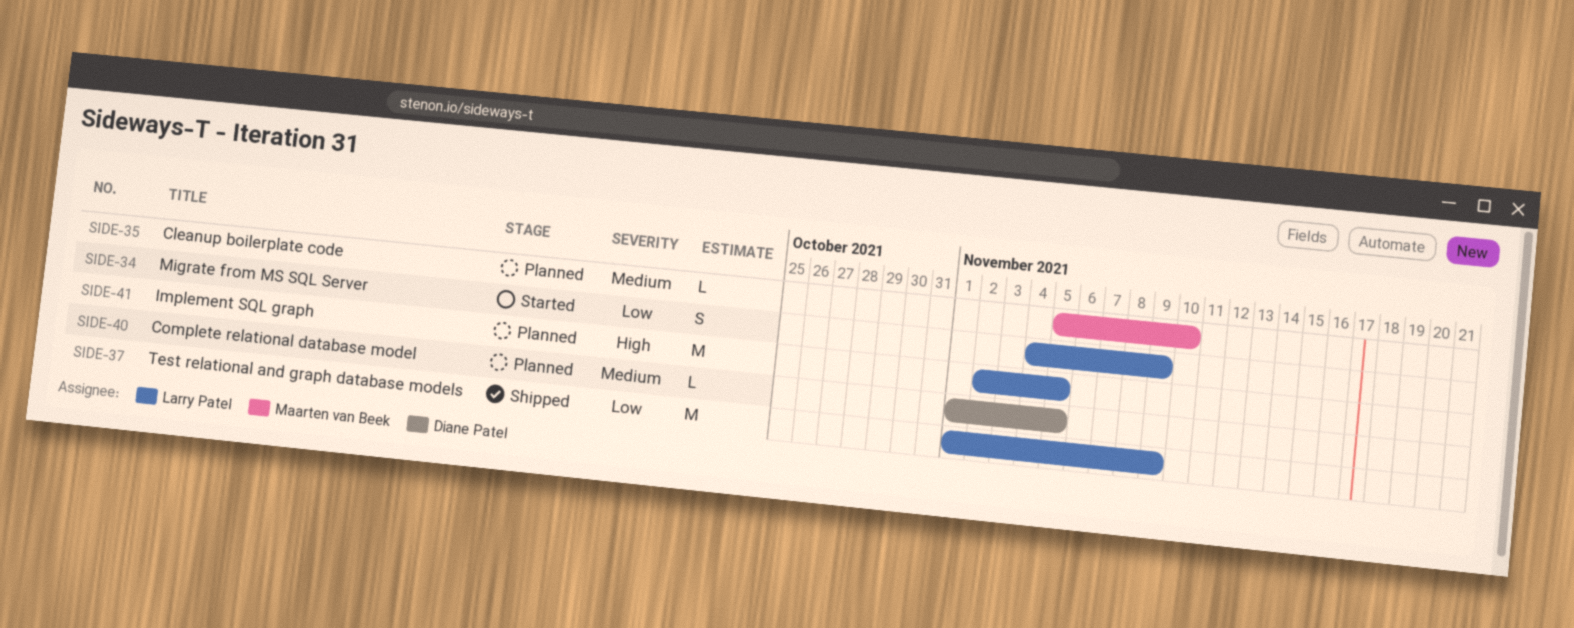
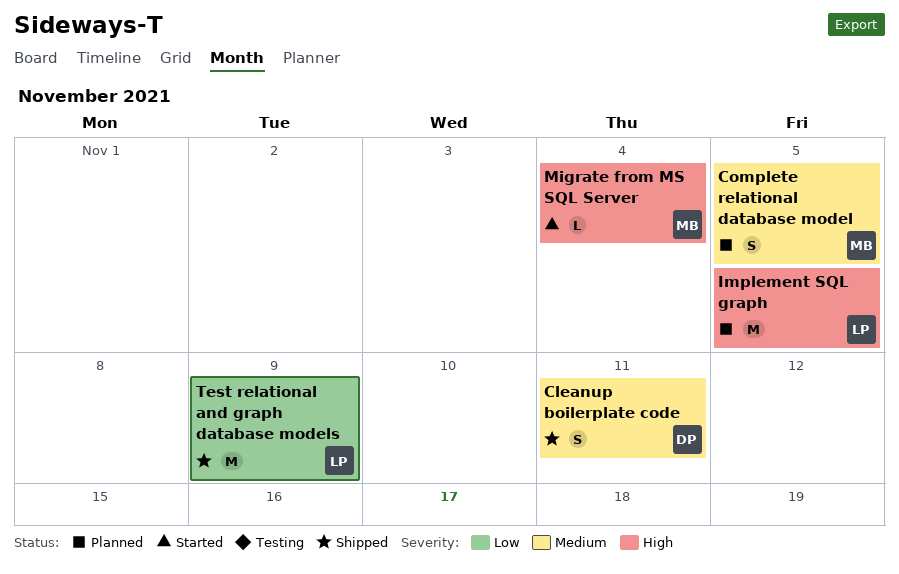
Cleanup boilerplate code, status: Planned -> Shipped
Cleanup boilerplate code, owner: Maarten van Beek -> Diane Patel
Cleanup boilerplate code, estimate: L -> S
Cleanup boilerplate code, due: Nov 10 -> Nov 11
Complete relational database model, owner: Diane Patel -> Maarten van Beek
Complete relational database model, estimate: L -> S
Migrate from MS SQL Server, owner: Larry Patel -> Maarten van Beek
Migrate from MS SQL Server, priority: Low -> High
Migrate from MS SQL Server, estimate: S -> L
Migrate from MS SQL Server, due: Nov 9 -> Nov 4

